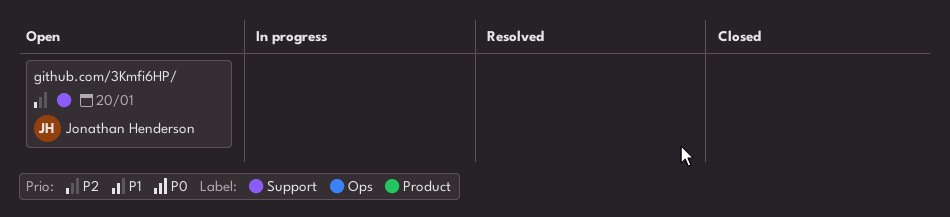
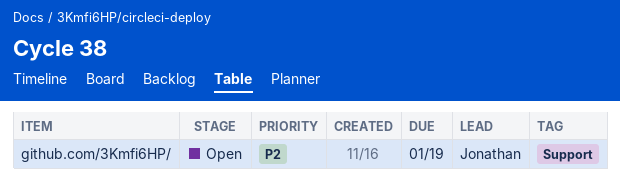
github.com/3Kmfi6HP/, due: Jan 20 -> Jan 19

